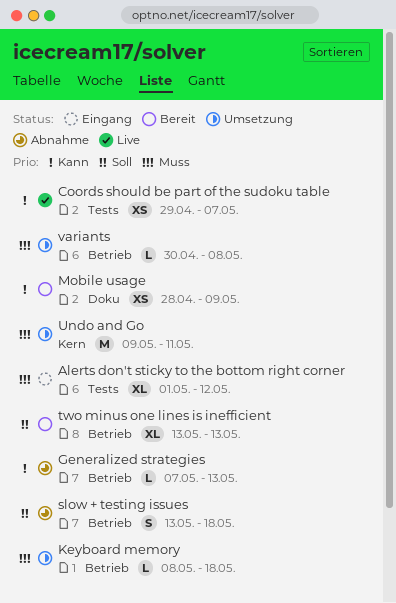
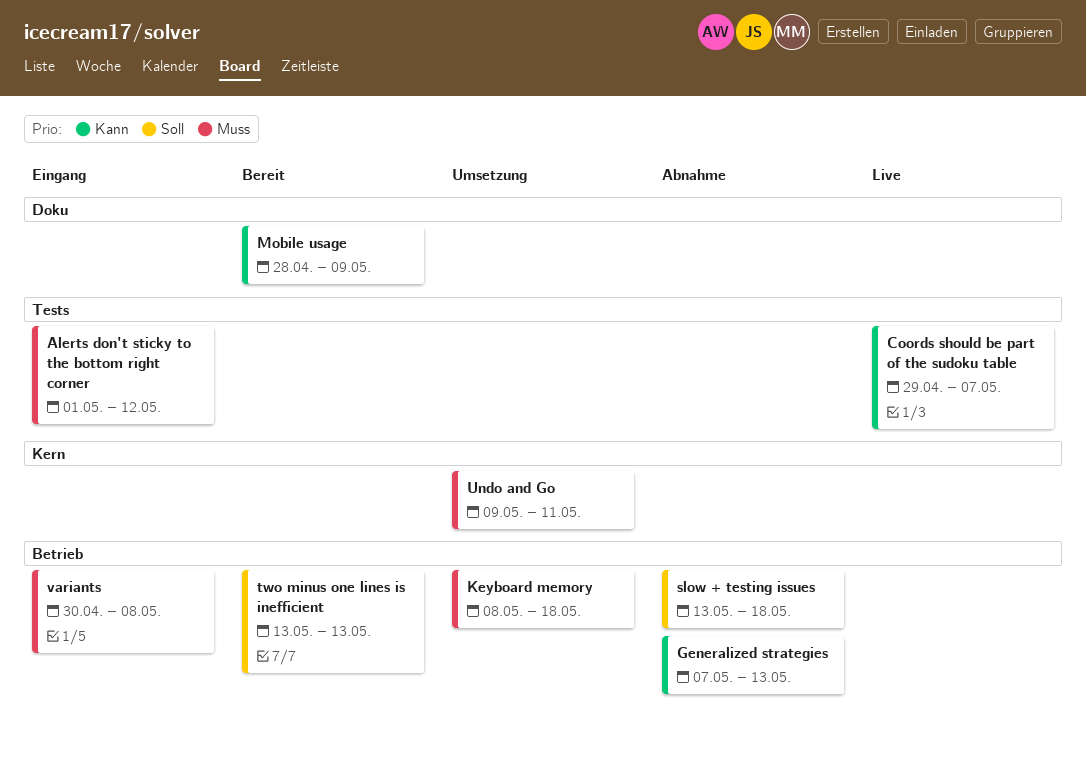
variants, status: Umsetzung -> Eingang

